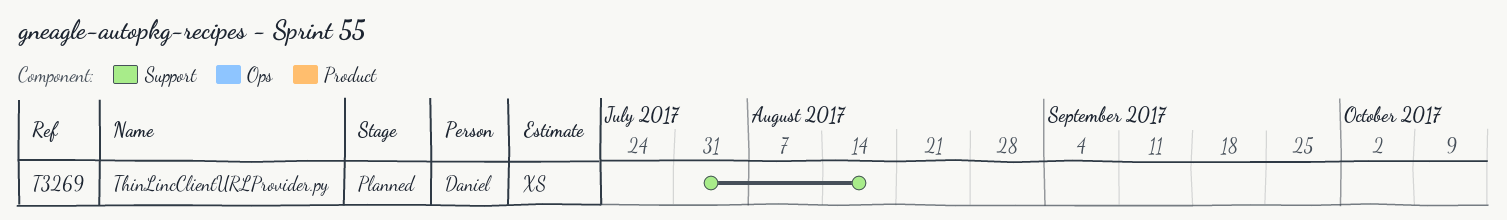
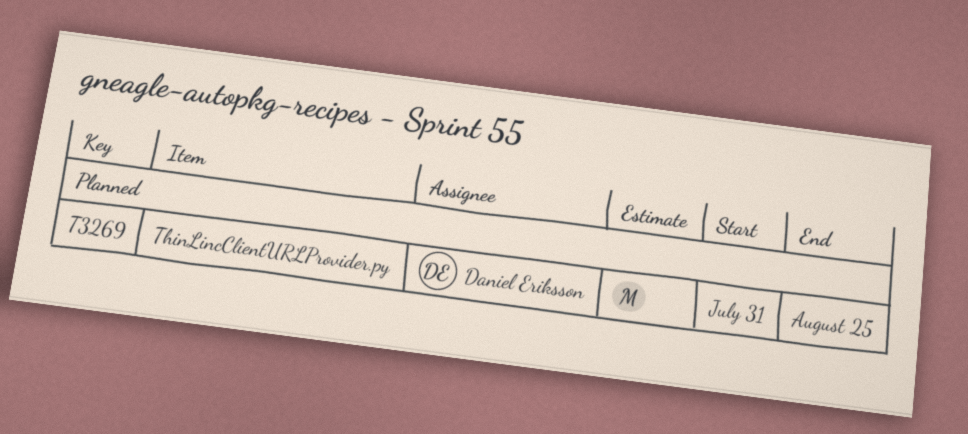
T3269, estimate: XS -> M
T3269, due: Aug 18 -> Aug 25

